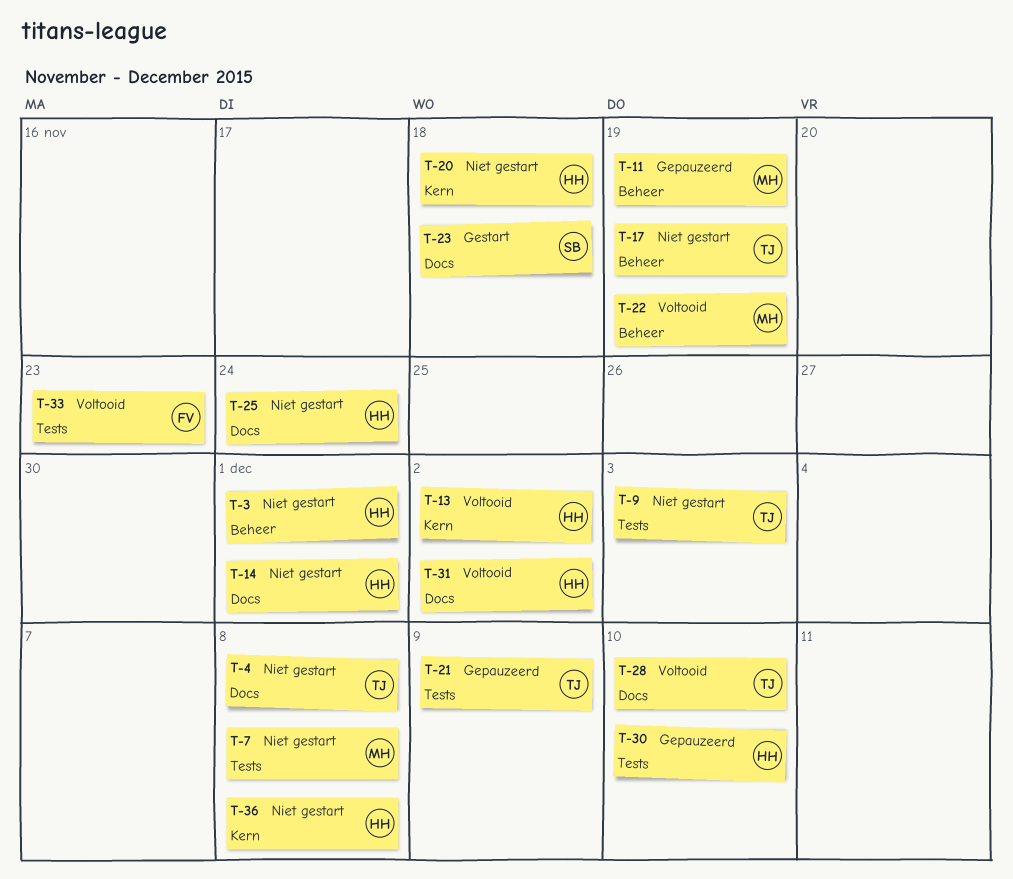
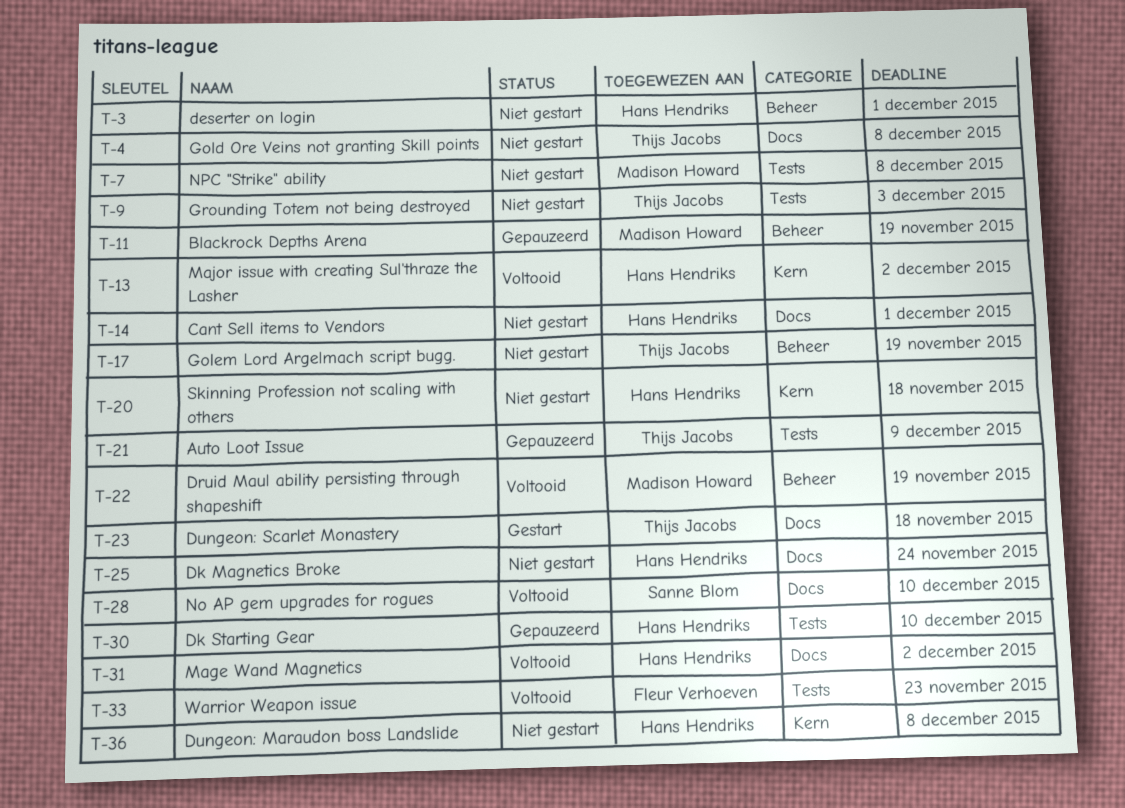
T-23, owner: Sanne Blom -> Thijs Jacobs
T-28, owner: Thijs Jacobs -> Sanne Blom

